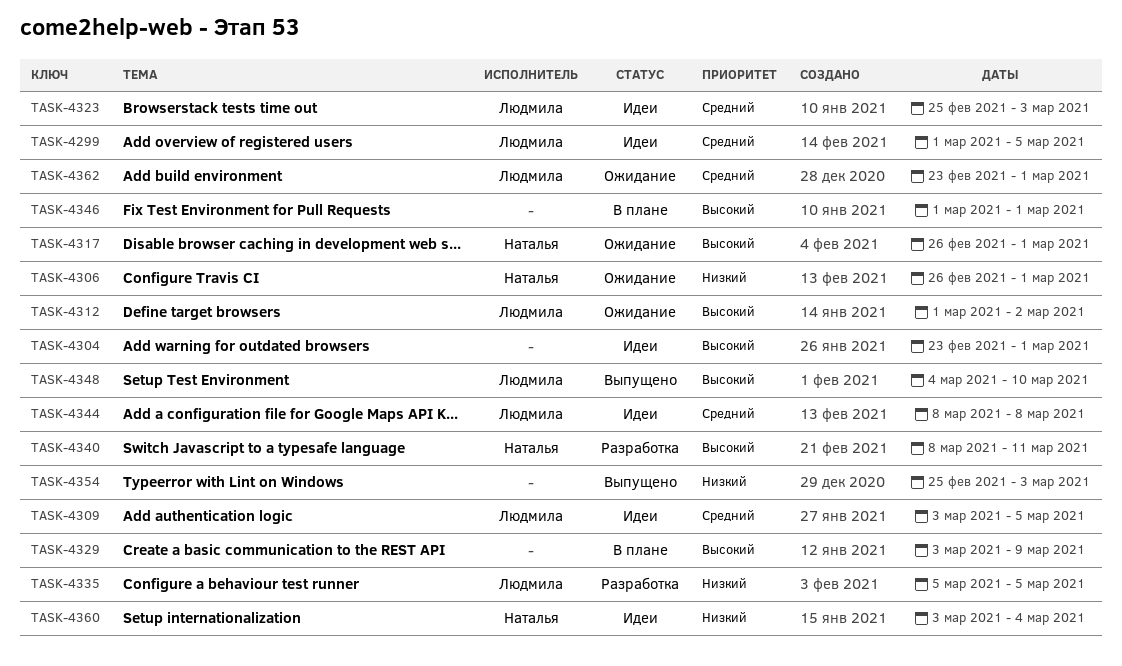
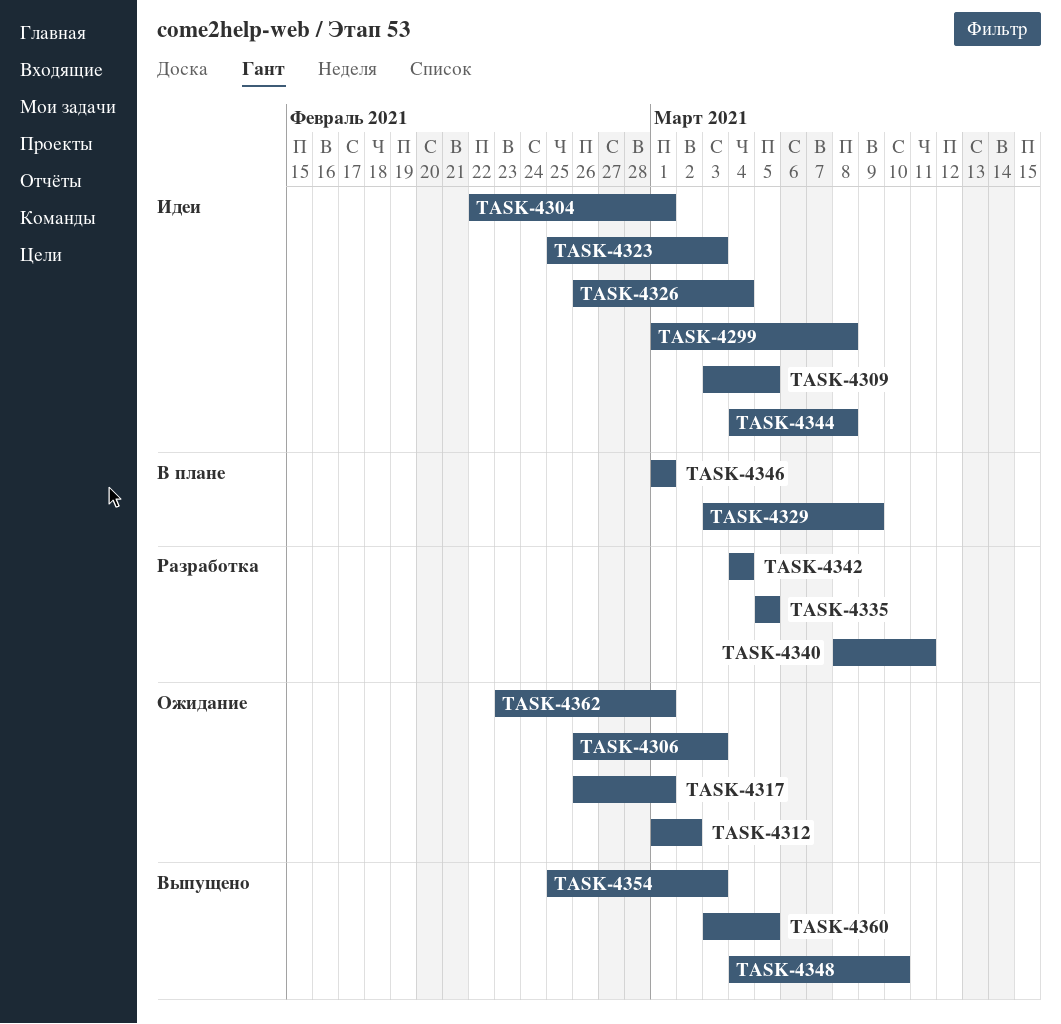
TASK-4299, due: Mar 5 -> Mar 8
TASK-4304, start: Feb 23 -> Feb 22
TASK-4306, due: Mar 1 -> Mar 3
TASK-4326: none -> present
TASK-4342: none -> present
TASK-4344, start: Mar 8 -> Mar 4
TASK-4360, status: Идеи -> Выпущено
TASK-4360, due: Mar 4 -> Mar 5

